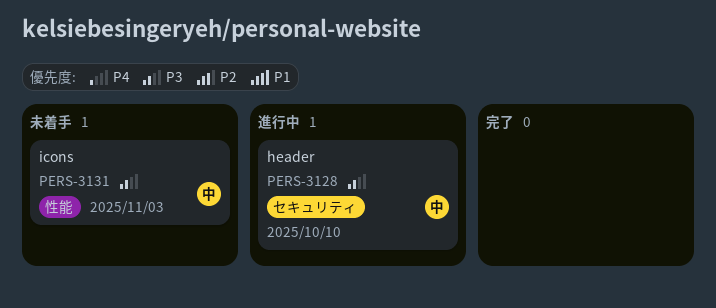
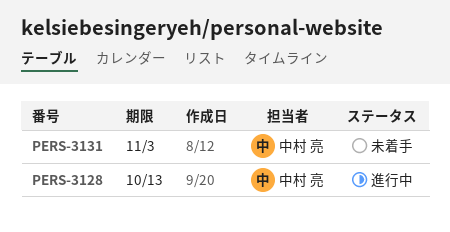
PERS-3128, due: Oct 10 -> Oct 13

